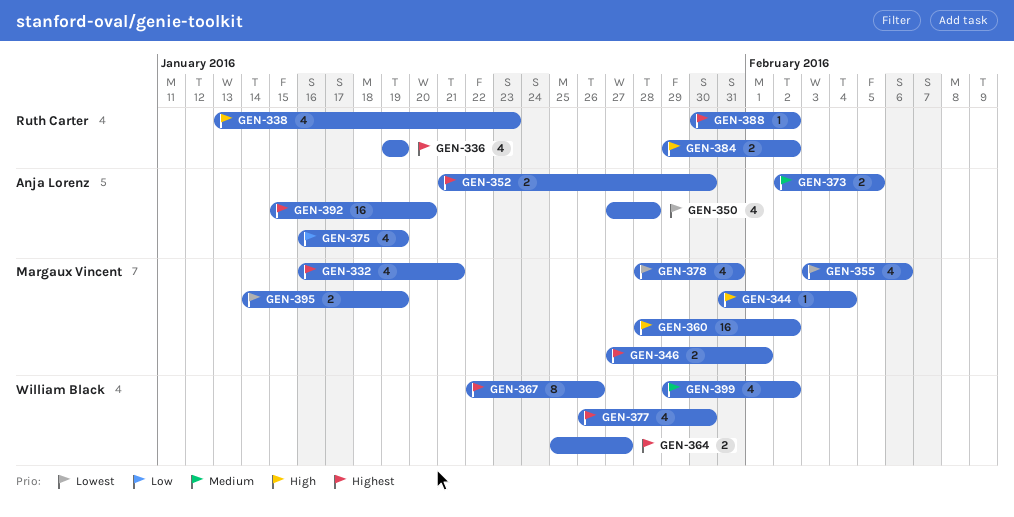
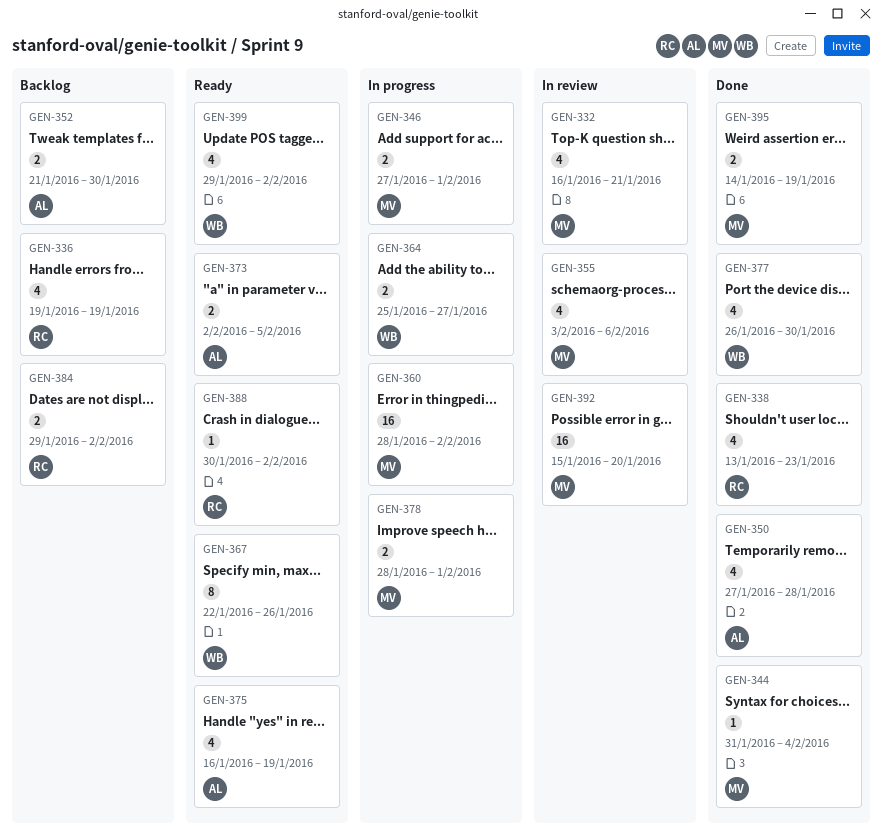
GEN-378, estimate: 4 -> 2
GEN-378, due: Jan 31 -> Feb 1
GEN-392, owner: Anja Lorenz -> Margaux Vincent

